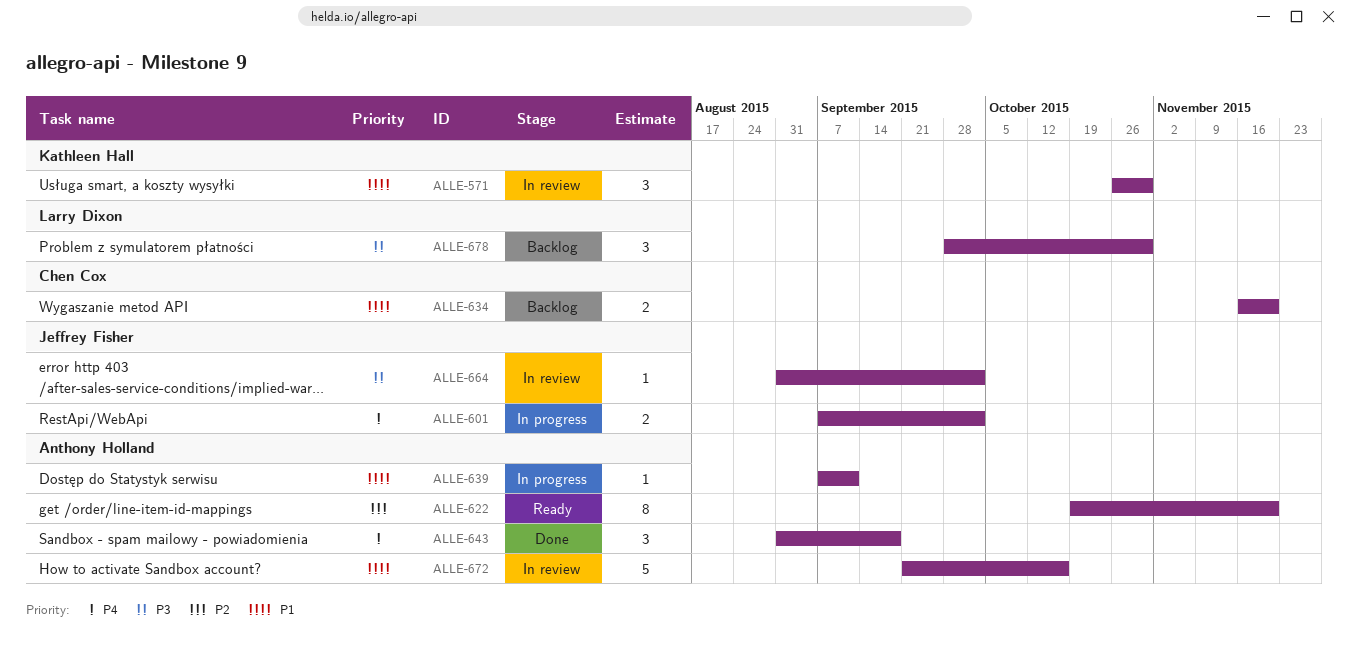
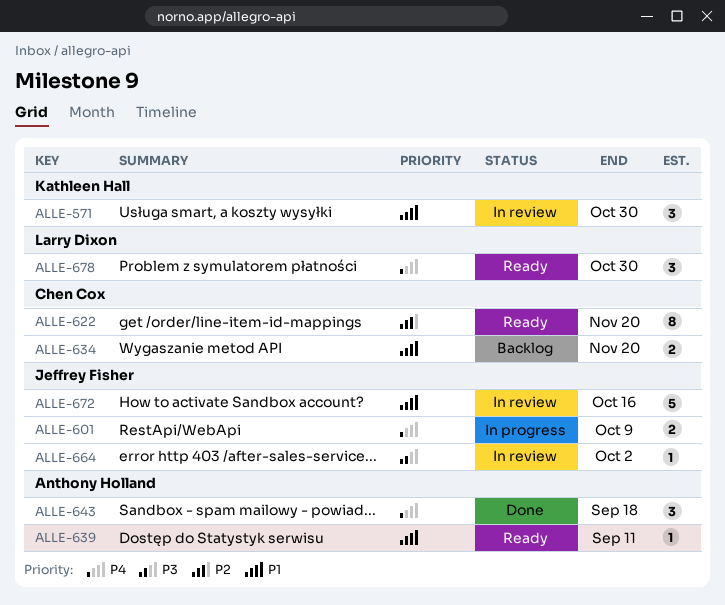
ALLE-601, due: Oct 2 -> Oct 9
ALLE-622, owner: Anthony Holland -> Chen Cox
ALLE-639, status: In progress -> Ready
ALLE-672, owner: Anthony Holland -> Jeffrey Fisher
ALLE-678, status: Backlog -> Ready
ALLE-678, priority: P3 -> P4

